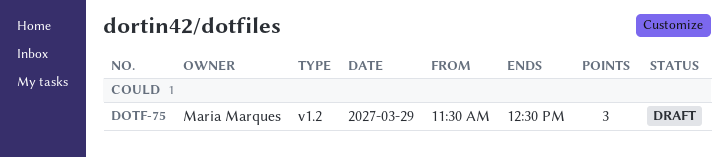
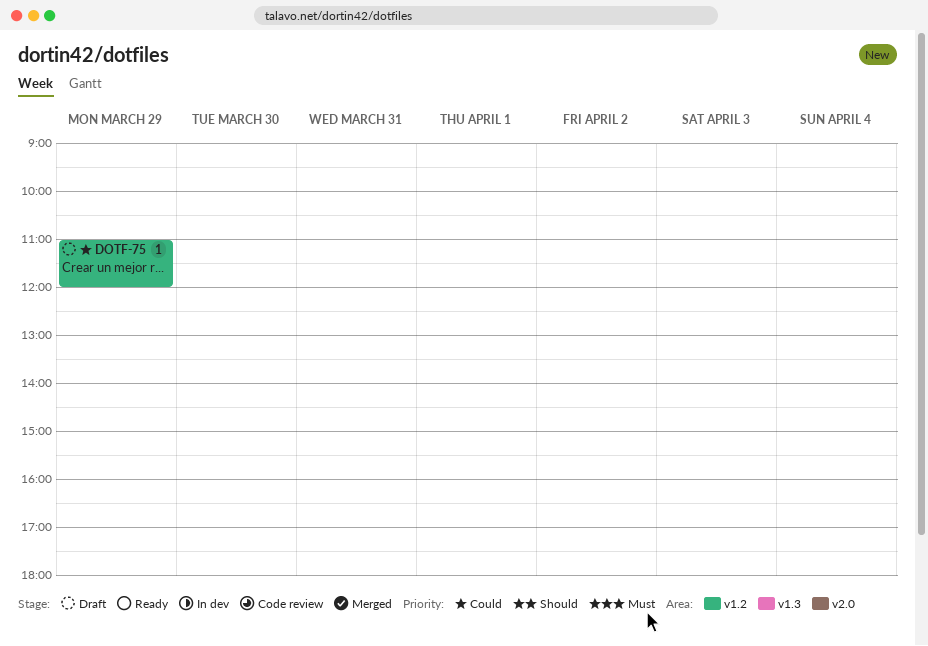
DOTF-75, estimate: 3 -> 1
DOTF-75, begins: 11:30 -> 11:00
DOTF-75, ends: 12:30 -> 12:00

